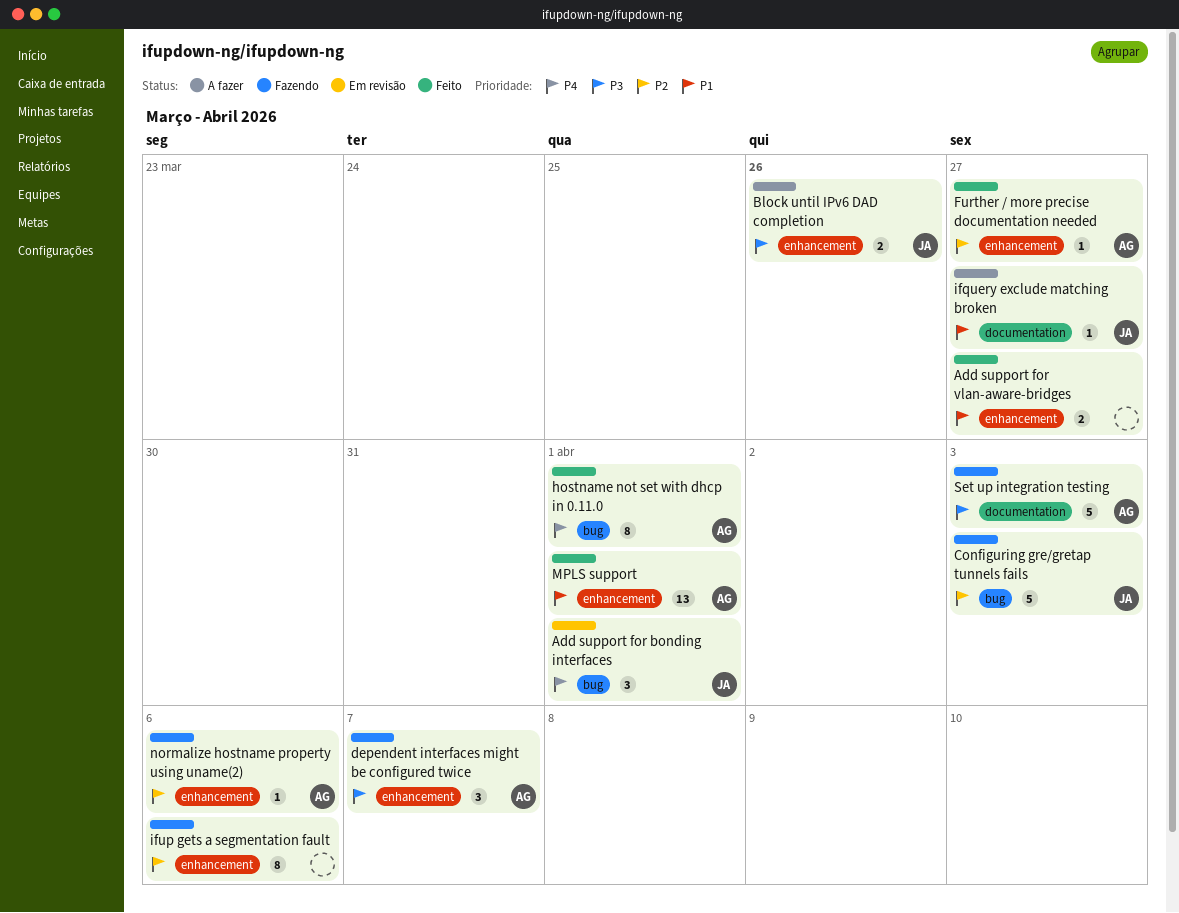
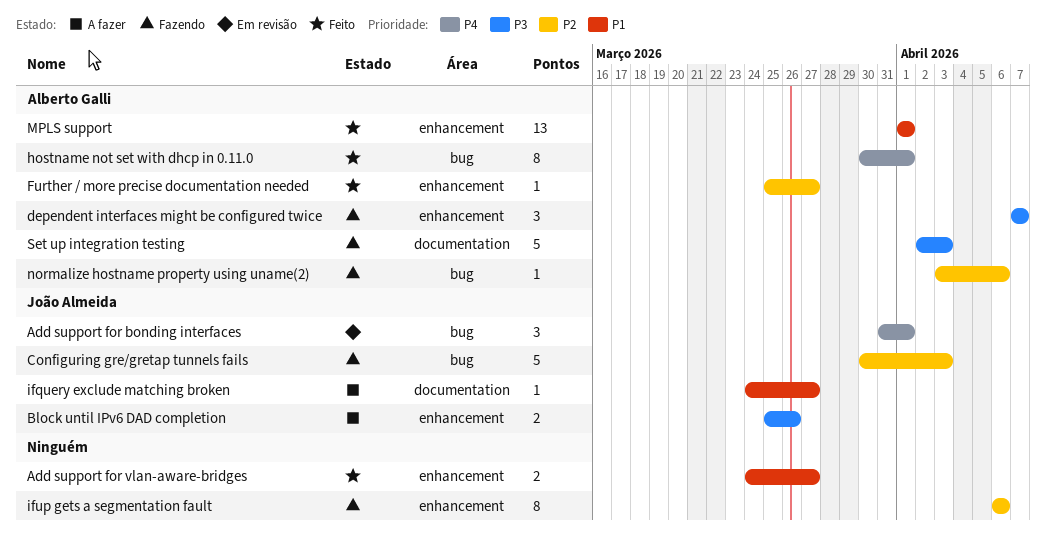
normalize hostname property using uname(2), label: enhancement -> bug

